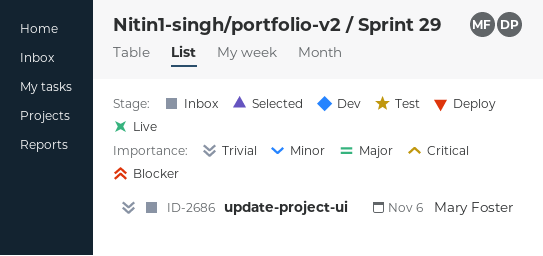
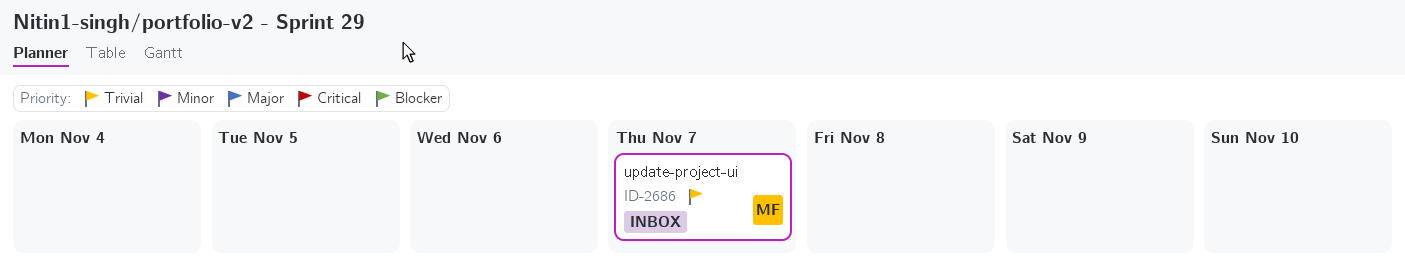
ID-2686, due: Nov 6 -> Nov 7

